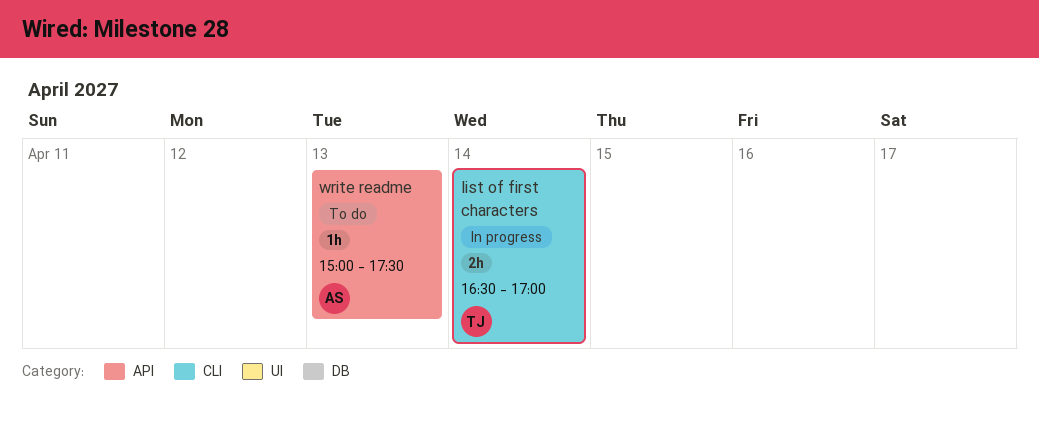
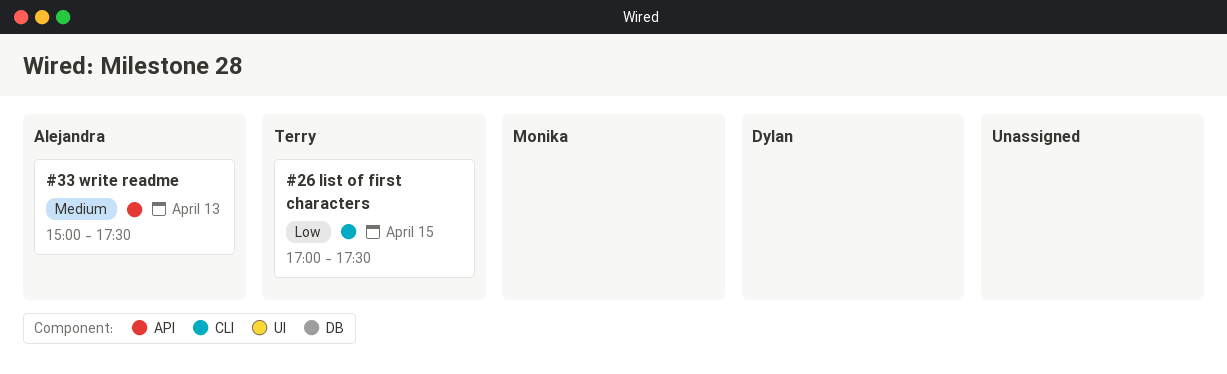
list of first characters, day: Apr 14 -> Apr 15
list of first characters, begins: 16:30 -> 17:00
list of first characters, ends: 17:00 -> 17:30

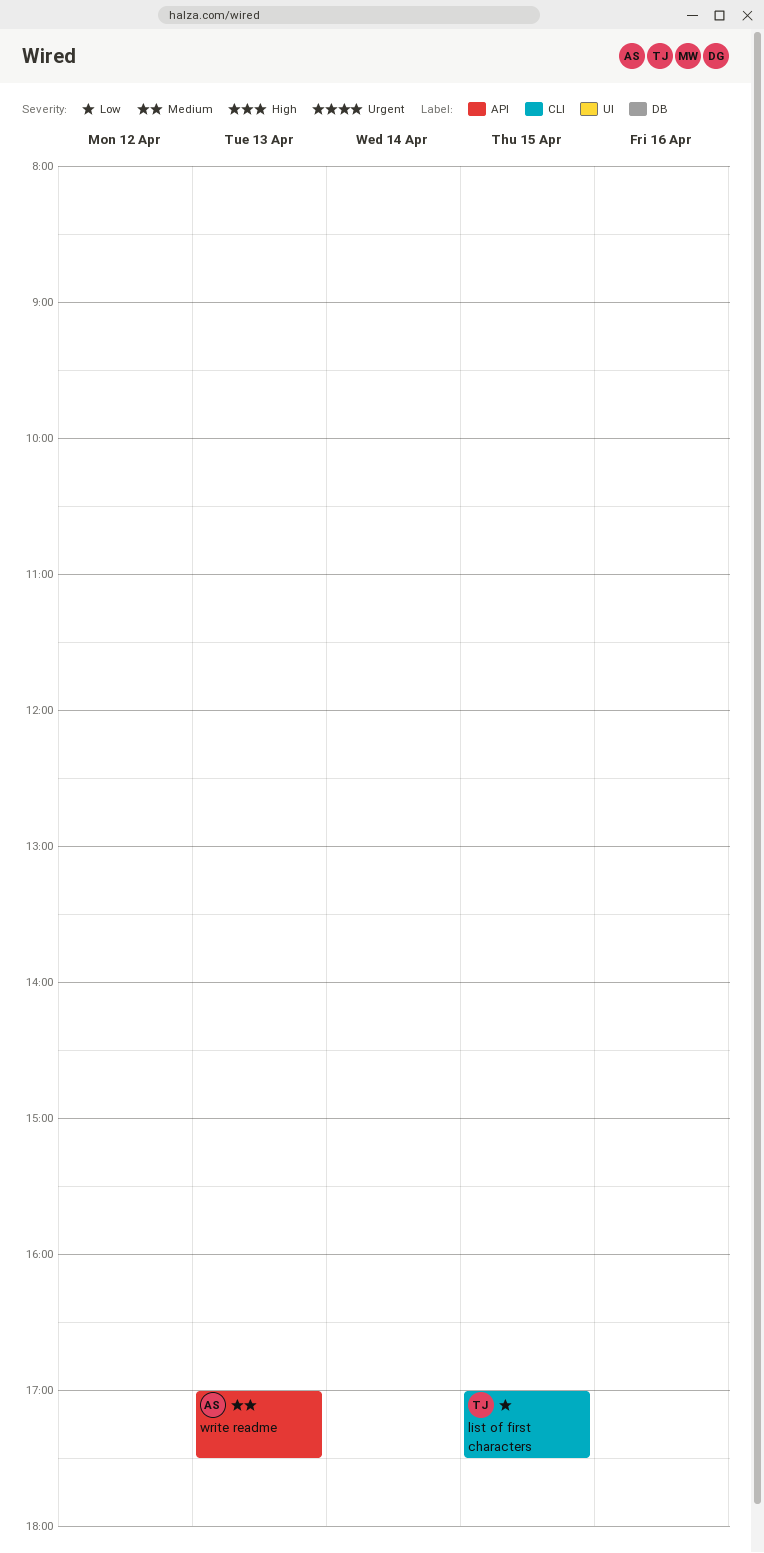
write readme, begins: 15:00 -> 17:00

